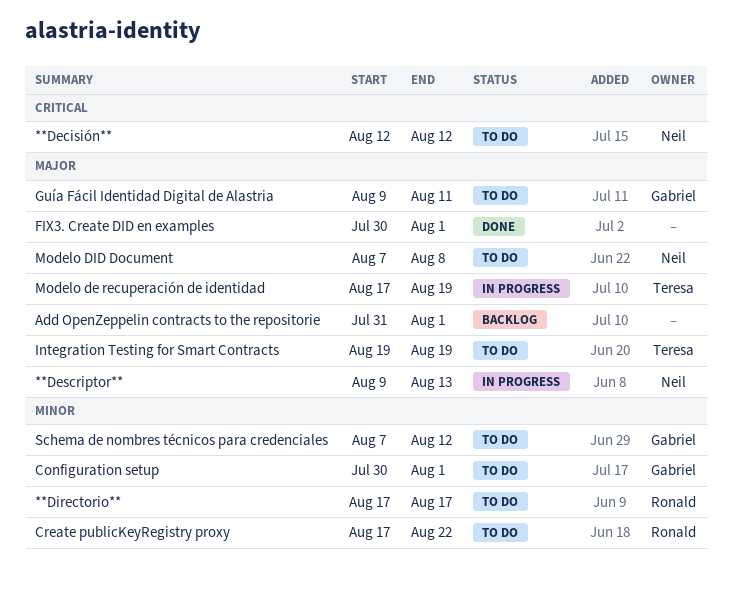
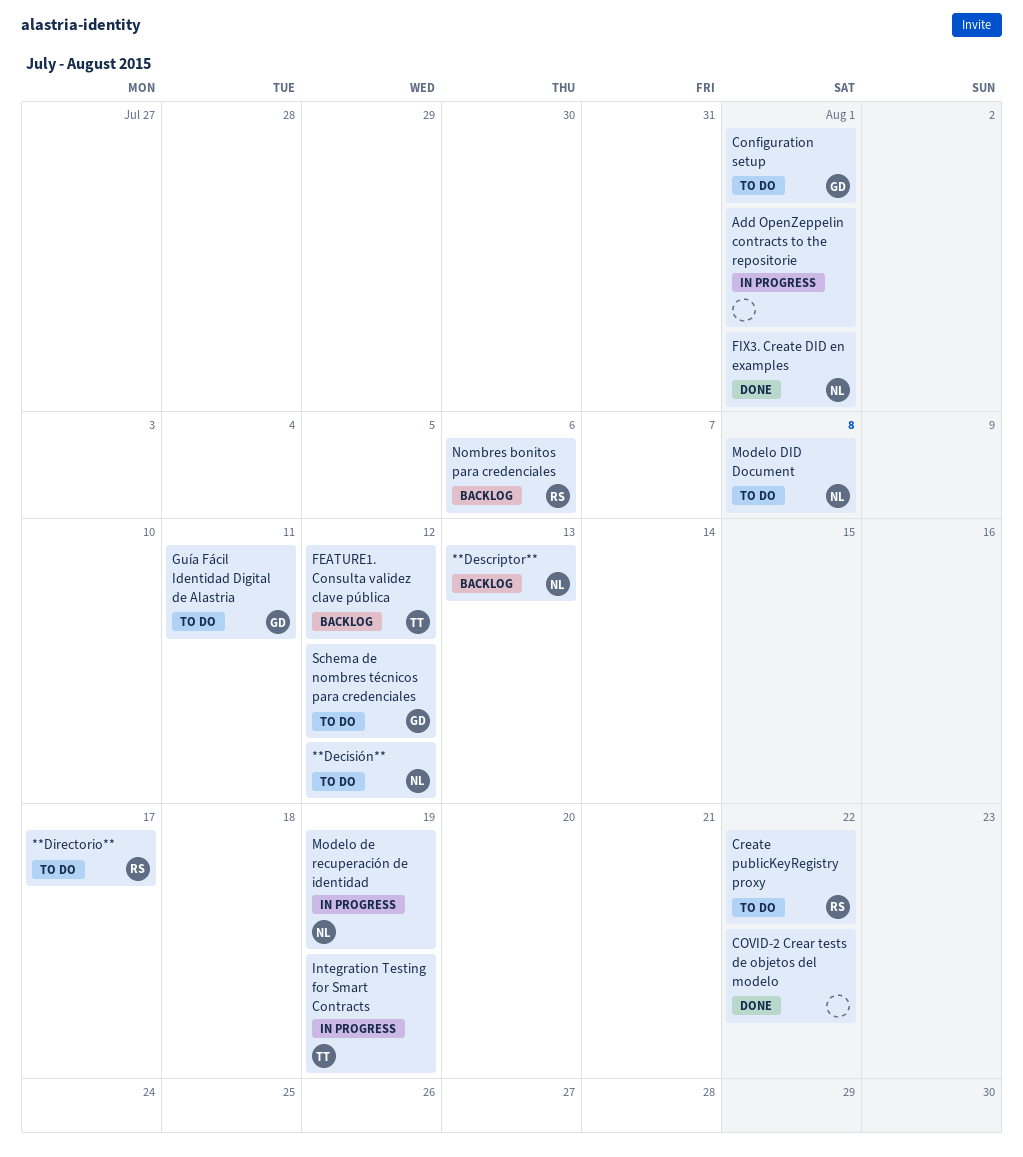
**Descriptor**, status: In progress -> Backlog
Add OpenZeppelin contracts to the repositorie, status: Backlog -> In progress
COVID-2 Crear tests de objetos del modelo: none -> present
FEATURE1. Consulta validez clave pública: none -> present
FIX3. Create DID en examples, owner: none -> Neil
Integration Testing for Smart Contracts, status: To do -> In progress
Modelo de recuperación de identidad, owner: Teresa -> Neil
Nombres bonitos para credenciales: none -> present

